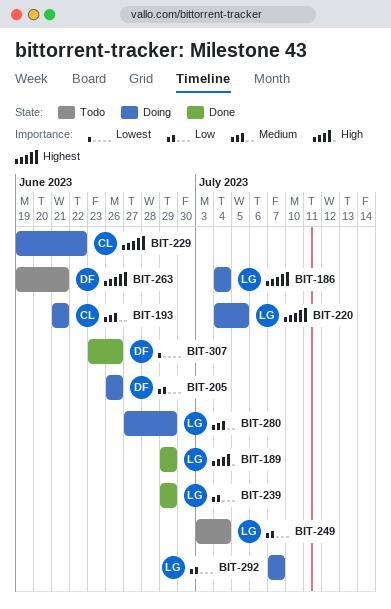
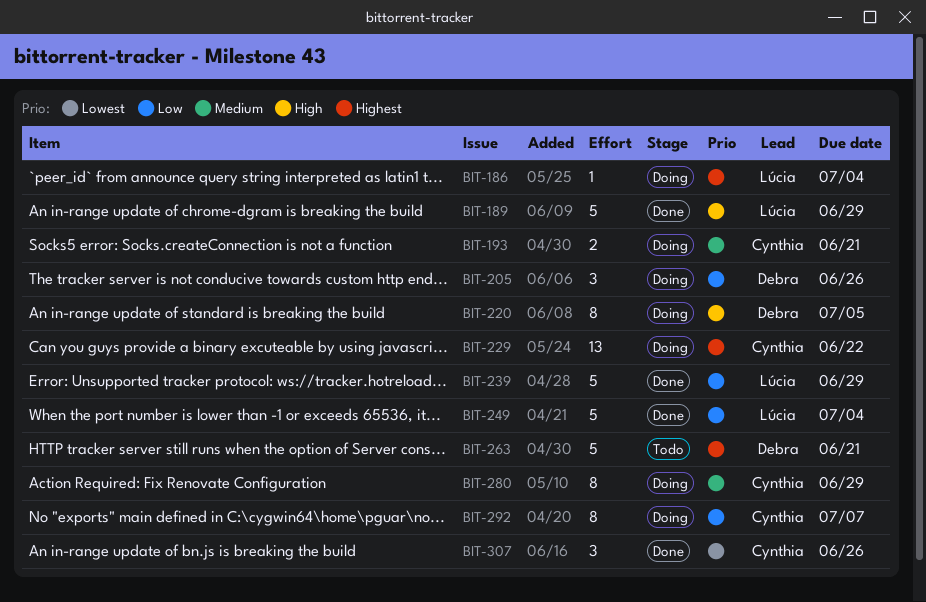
BIT-220, owner: Lúcia -> Debra
BIT-220, priority: Highest -> High
BIT-249, status: Todo -> Done
BIT-280, owner: Lúcia -> Cynthia
BIT-292, owner: Lúcia -> Cynthia
BIT-307, owner: Debra -> Cynthia

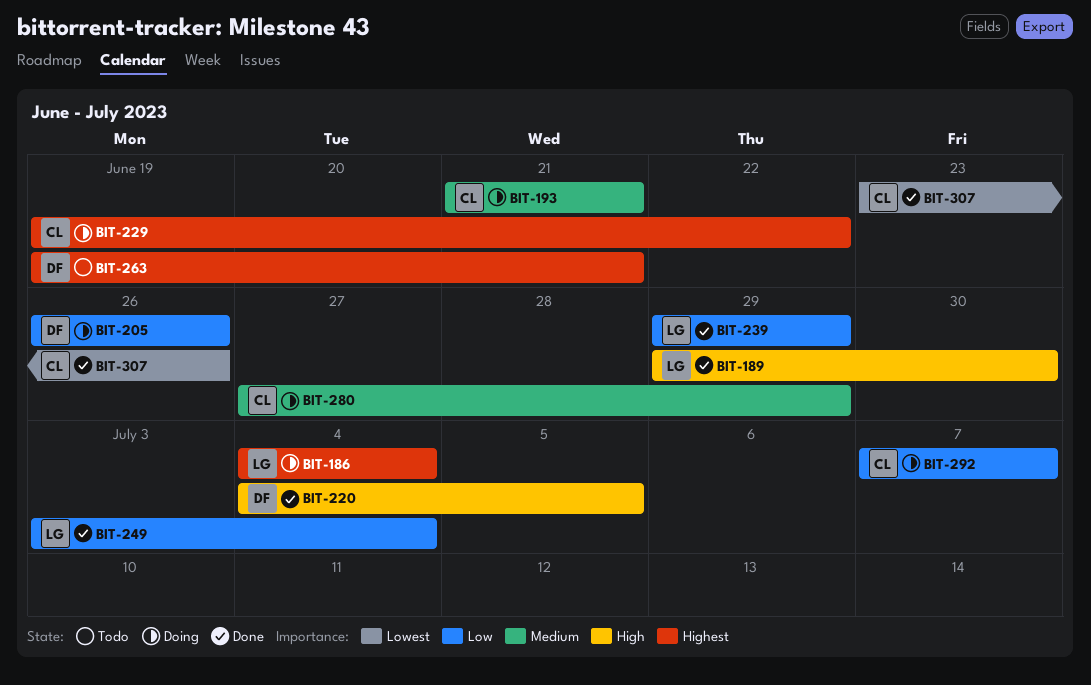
BIT-189, due: Jun 29 -> Jun 30
BIT-220, status: Doing -> Done

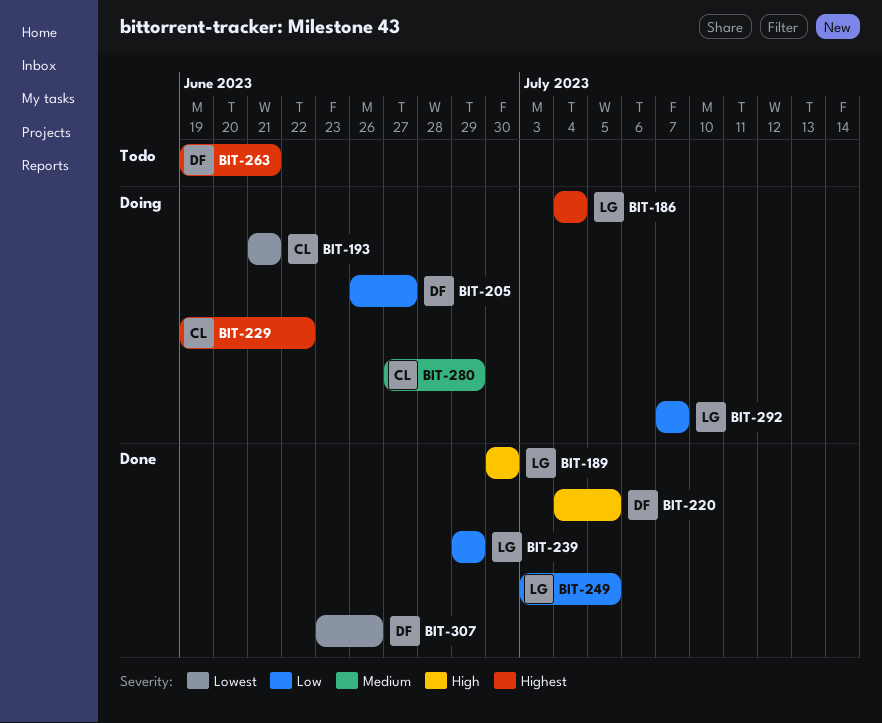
BIT-189, start: Jun 29 -> Jun 30
BIT-193, priority: Medium -> Lowest
BIT-205, due: Jun 26 -> Jun 27
BIT-249, due: Jul 4 -> Jul 5
BIT-292, owner: CL -> LG
BIT-307, owner: CL -> DF

